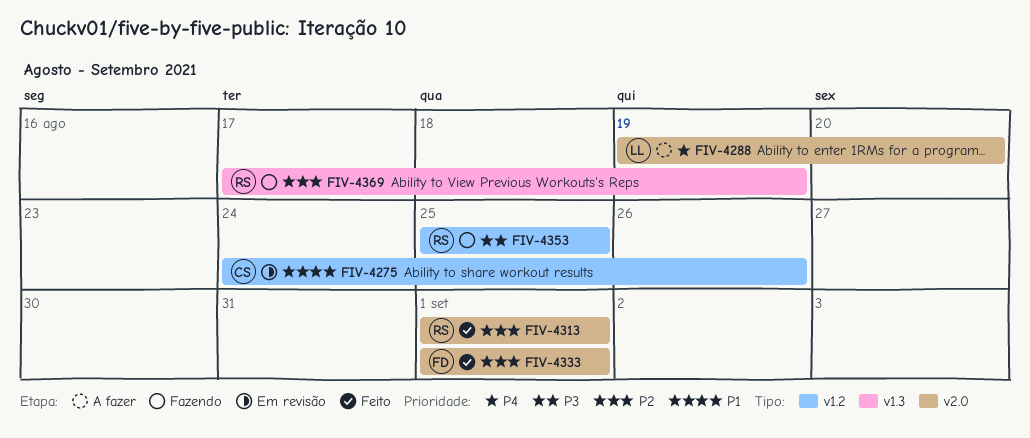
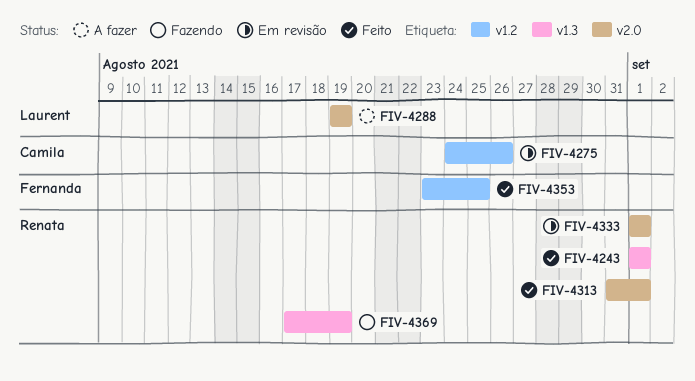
FIV-4243: none -> present
FIV-4288, due: Aug 20 -> Aug 19
FIV-4313, start: Sep 1 -> Aug 31
FIV-4333, status: Feito -> Em revisão
FIV-4333, owner: Fernanda -> Renata
FIV-4353, status: Fazendo -> Feito
FIV-4353, owner: Renata -> Fernanda
FIV-4353, start: Aug 25 -> Aug 23

